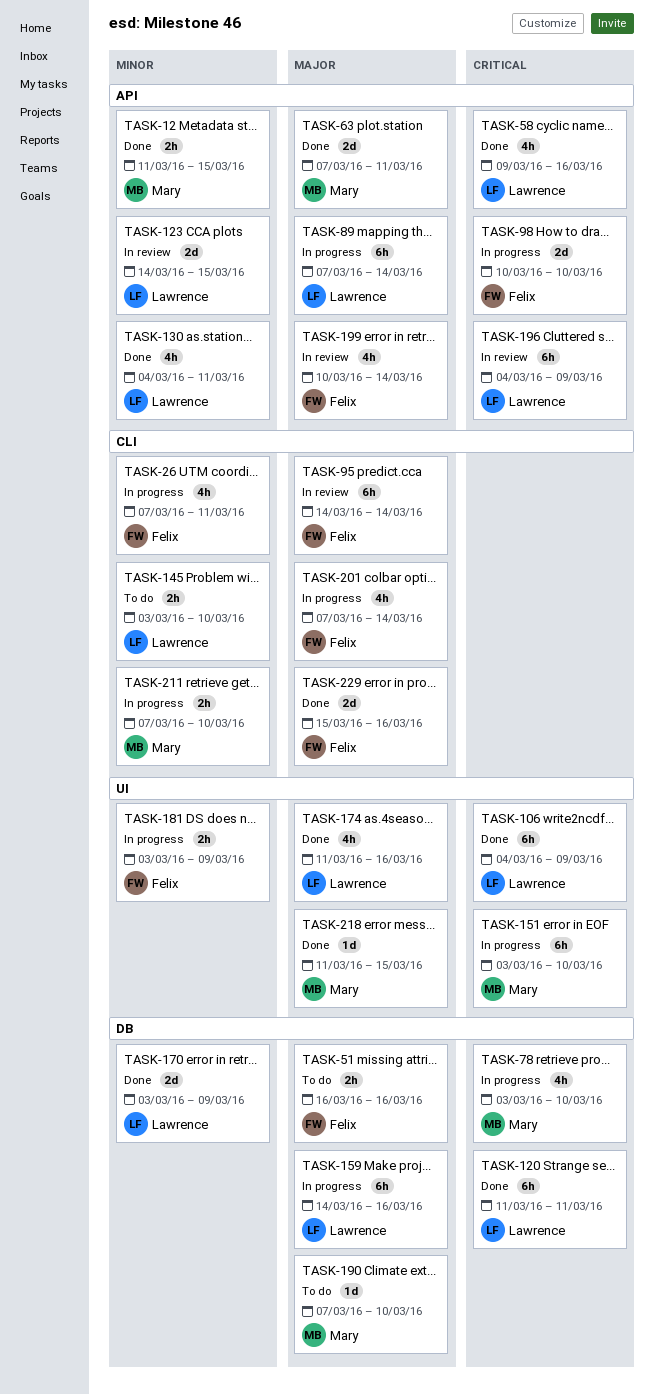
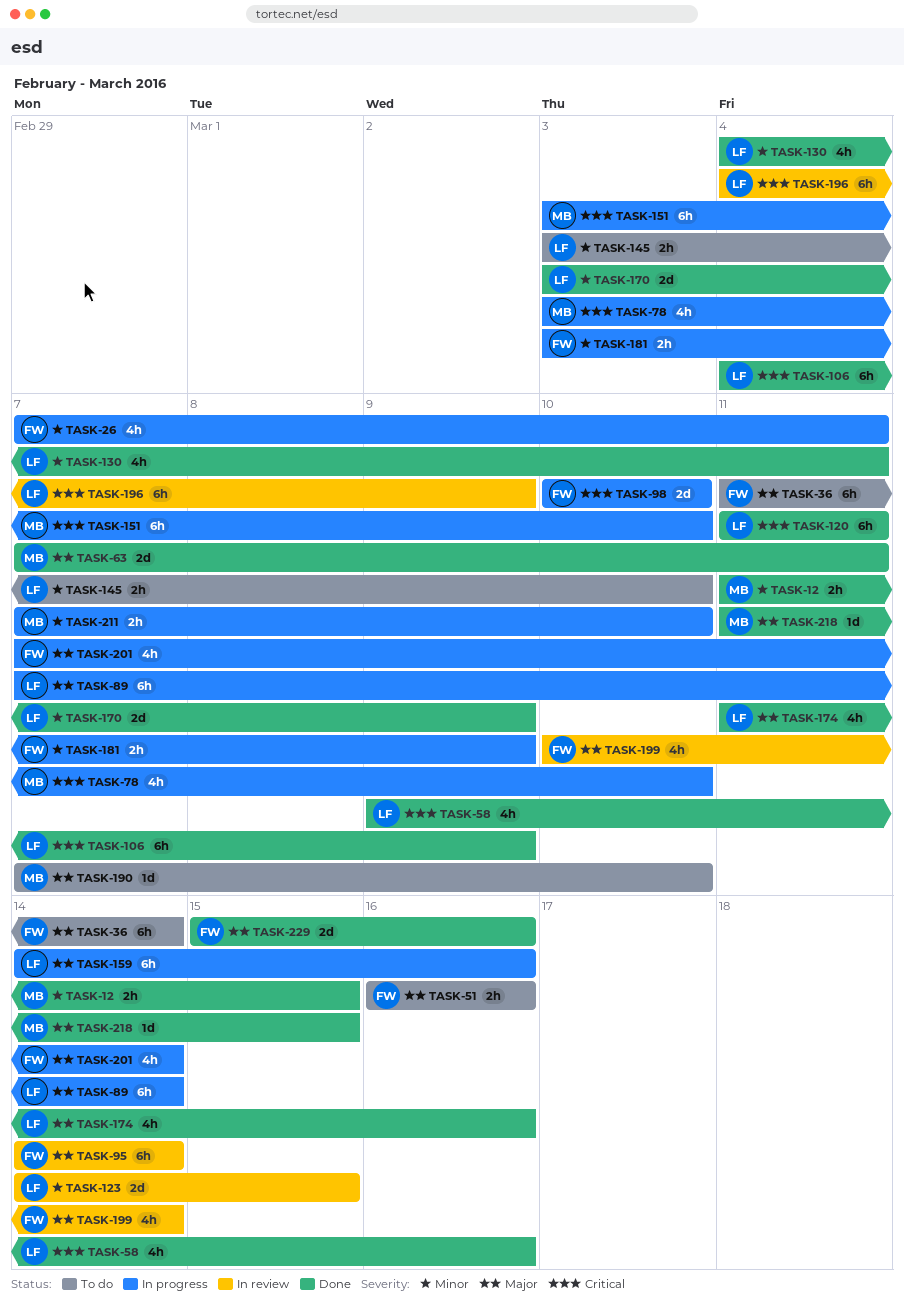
TASK-36: none -> present

